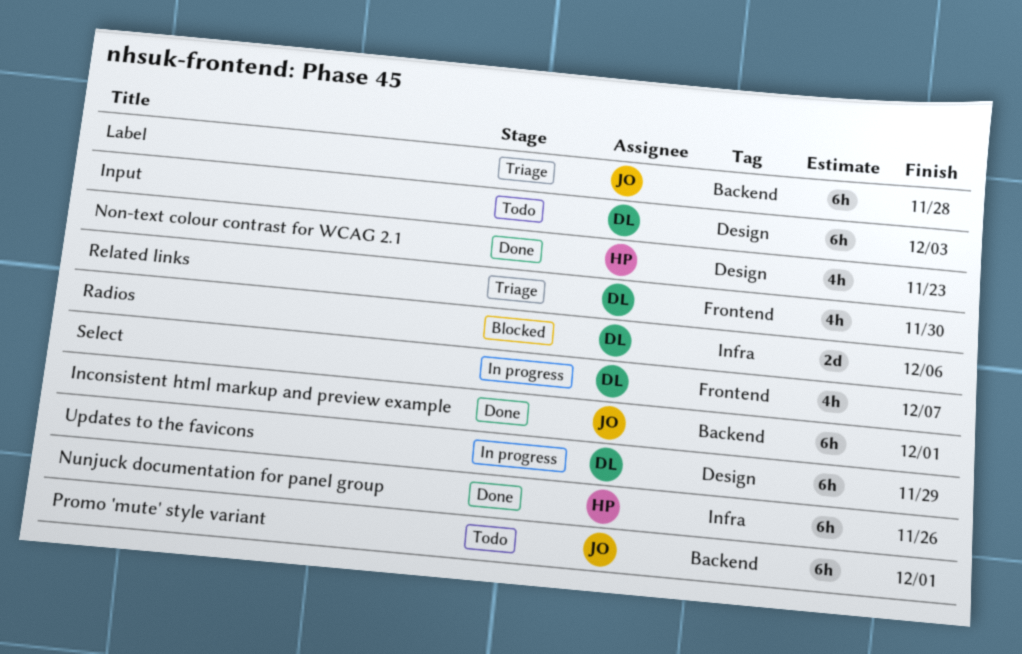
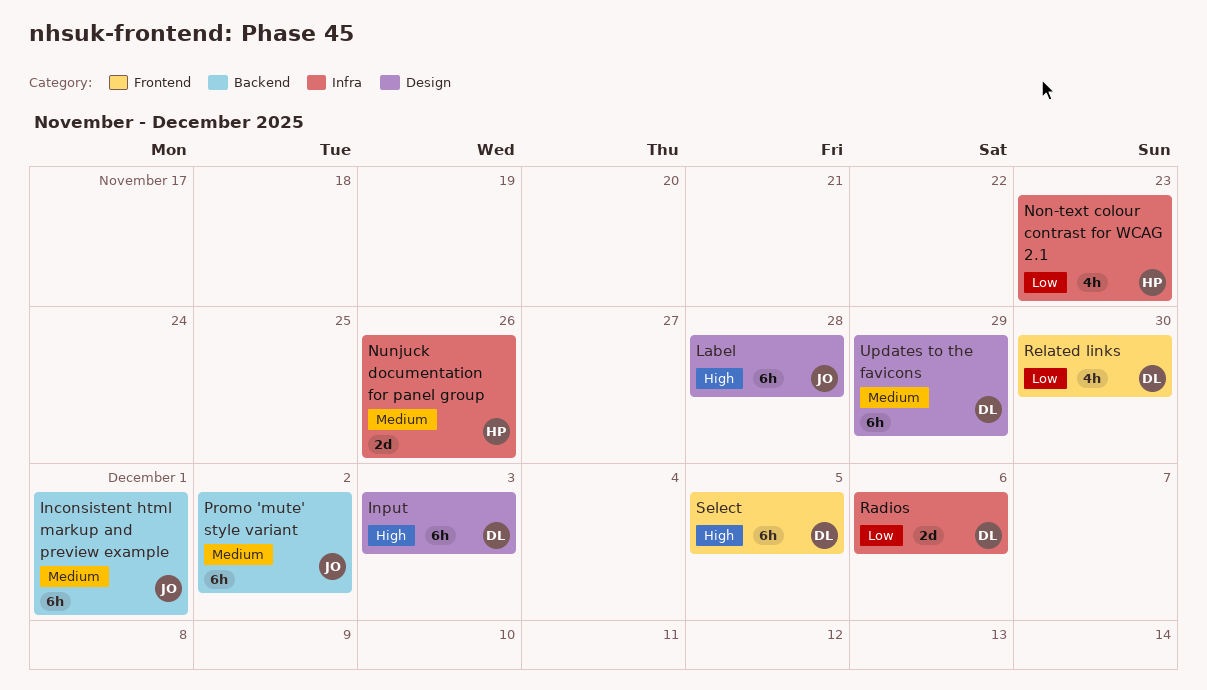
Label, label: Backend -> Design
Non-text colour contrast for WCAG 2.1, label: Design -> Infra
Nunjuck documentation for panel group, estimate: 6h -> 2d
Promo 'mute' style variant, due: Dec 1 -> Dec 2
Select, estimate: 4h -> 6h
Select, due: Dec 7 -> Dec 5

